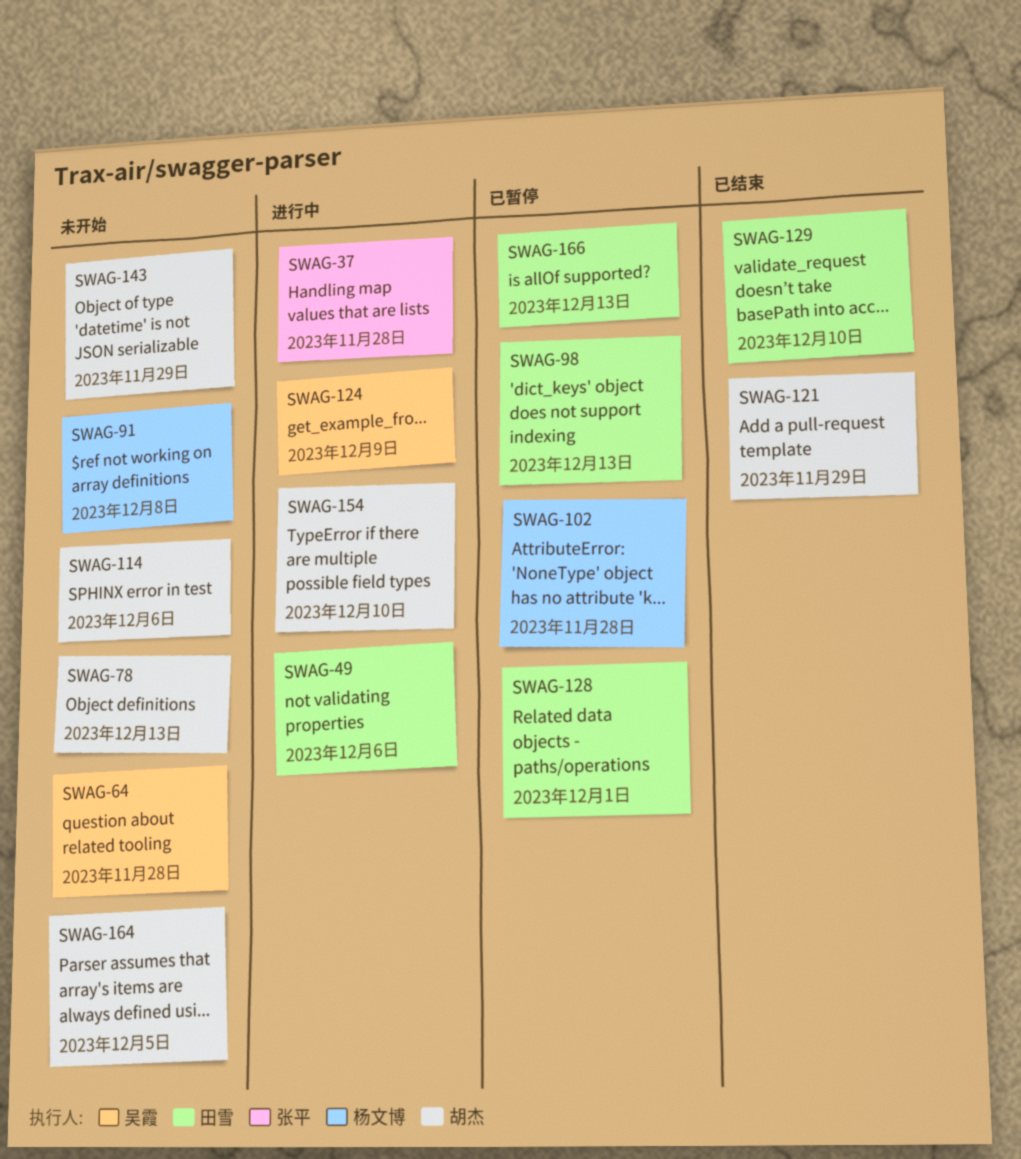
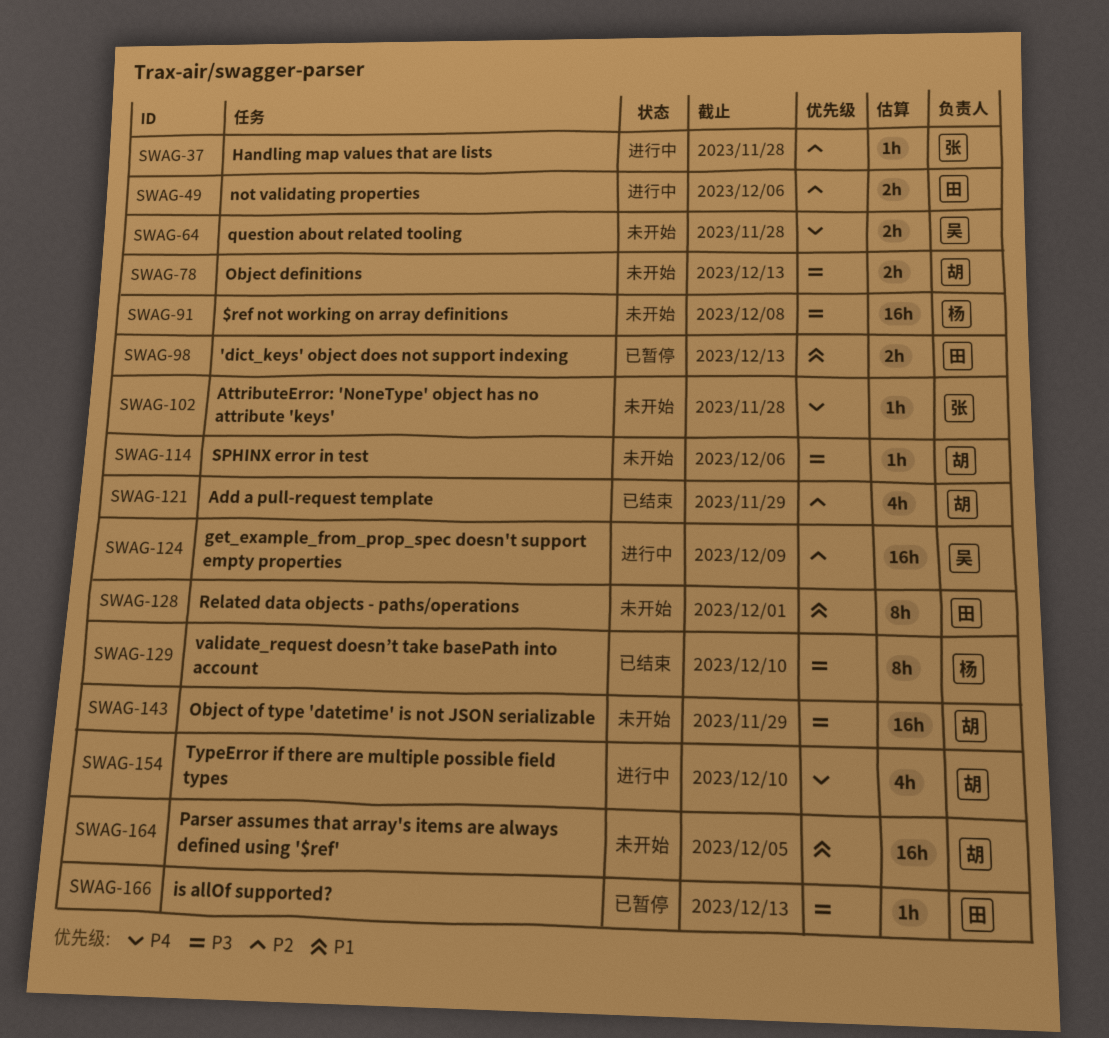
SWAG-102, status: 已暂停 -> 未开始
SWAG-102, owner: 杨文博 -> 张平
SWAG-128, status: 已暂停 -> 未开始
SWAG-129, owner: 田雪 -> 杨文博

